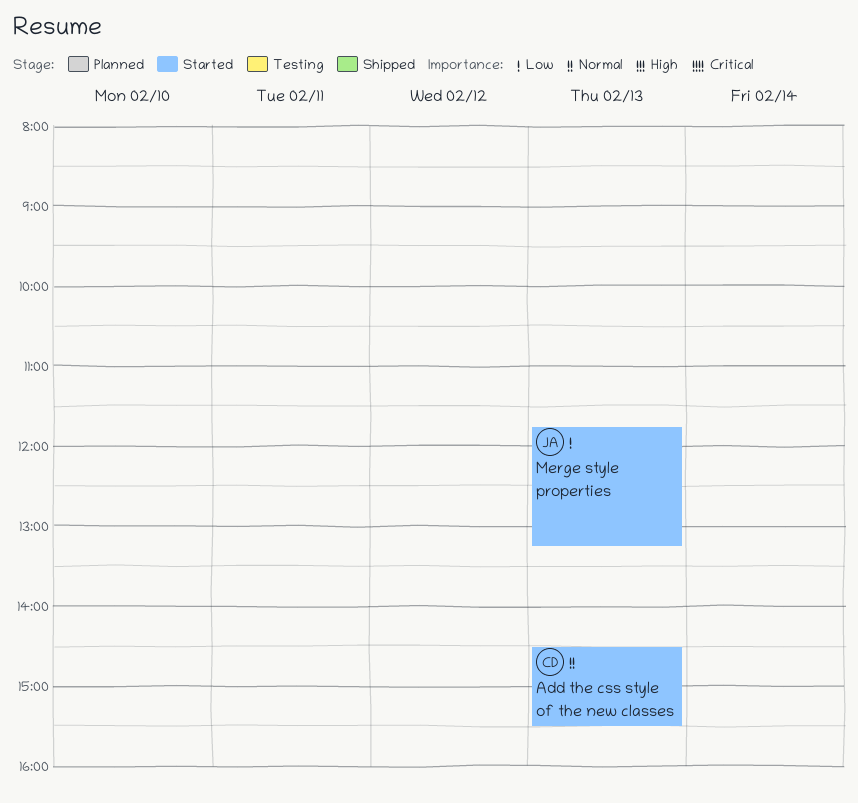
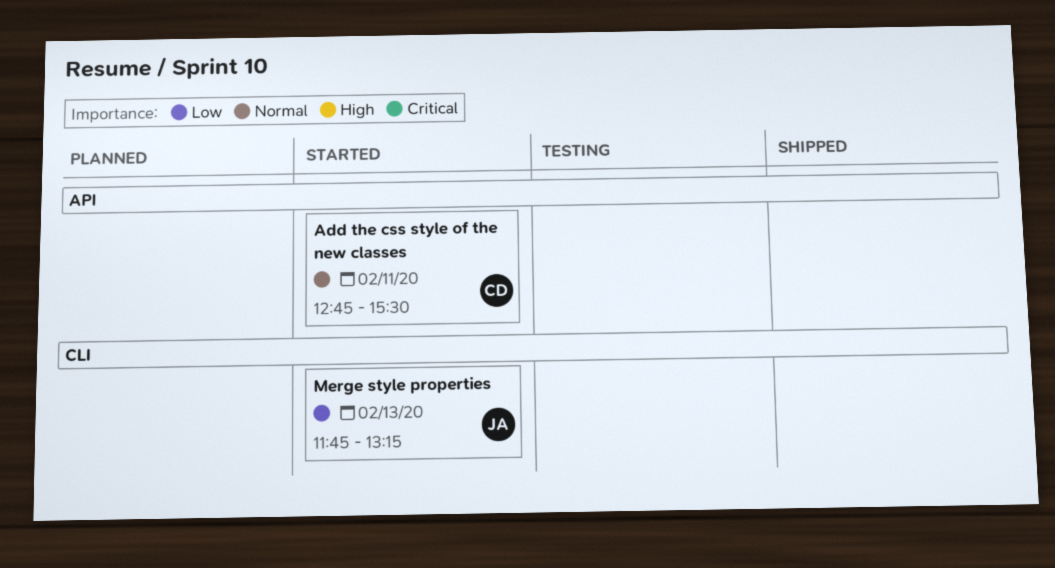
Add the css style of the new classes, day: Feb 13 -> Feb 11
Add the css style of the new classes, begins: 14:30 -> 12:45

